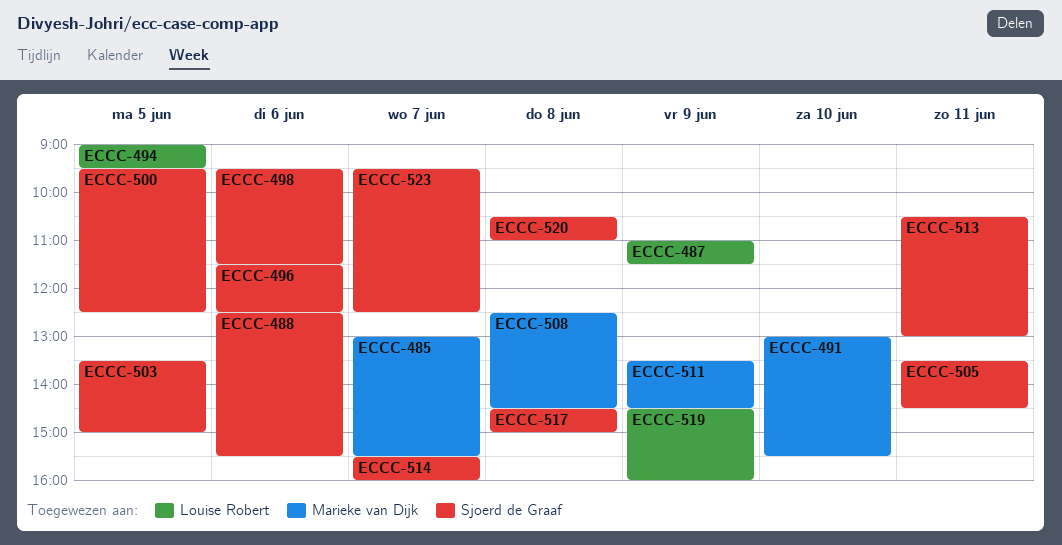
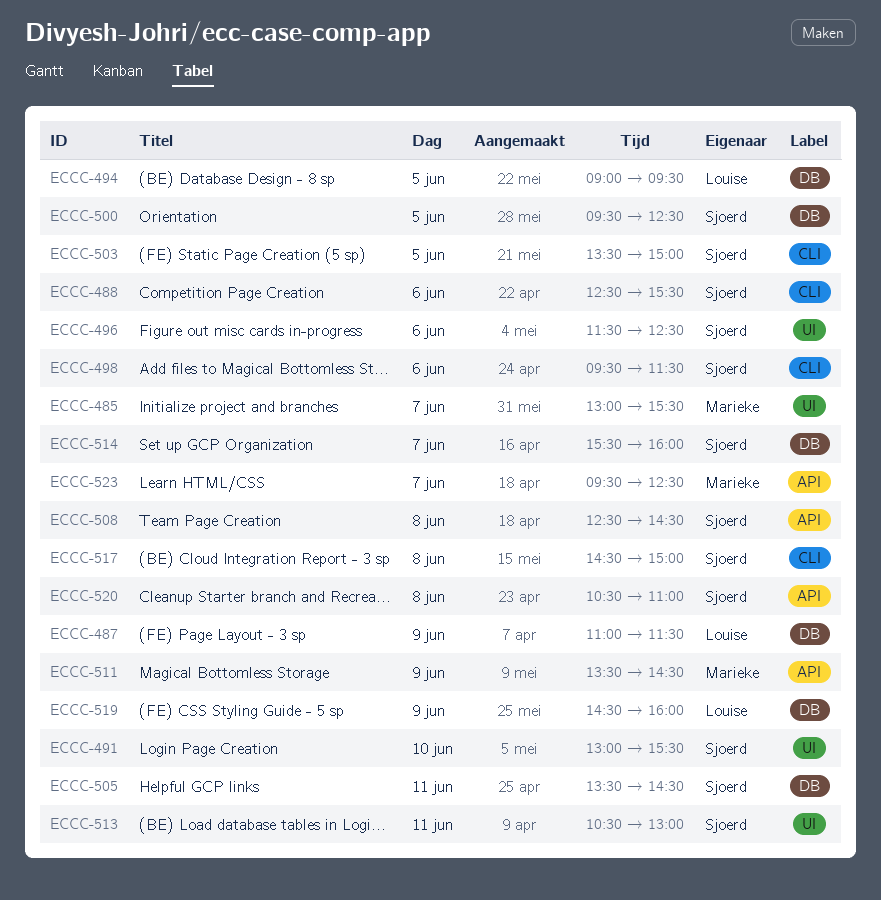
ECCC-491, owner: Marieke van Dijk -> Sjoerd de Graaf
ECCC-508, owner: Marieke van Dijk -> Sjoerd de Graaf
ECCC-523, owner: Sjoerd de Graaf -> Marieke van Dijk

